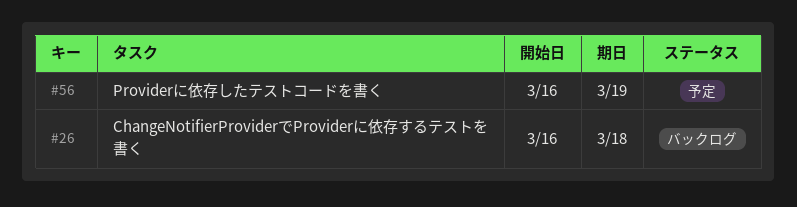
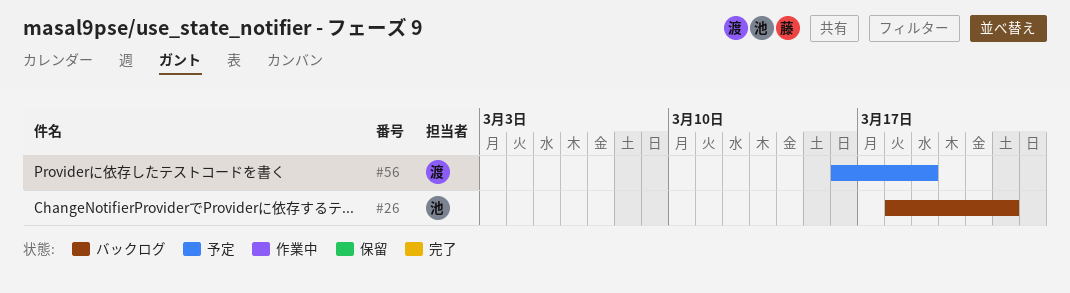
#26, start: Mar 16 -> Mar 18
#26, due: Mar 18 -> Mar 22

